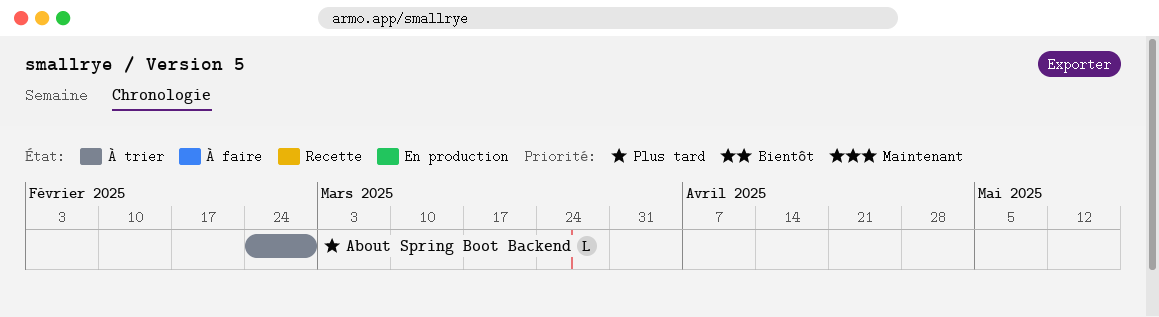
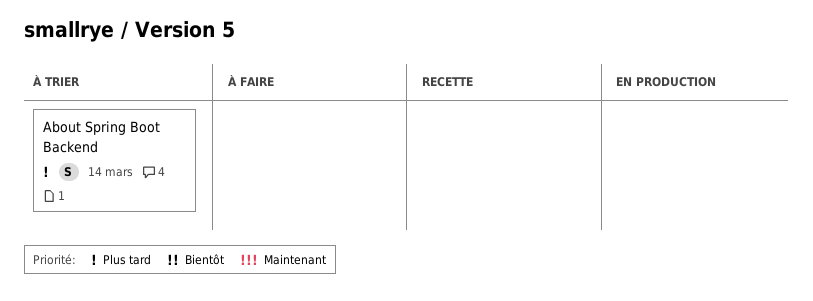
About Spring Boot Backend, estimate: L -> S
About Spring Boot Backend, due: Feb 28 -> Mar 14

